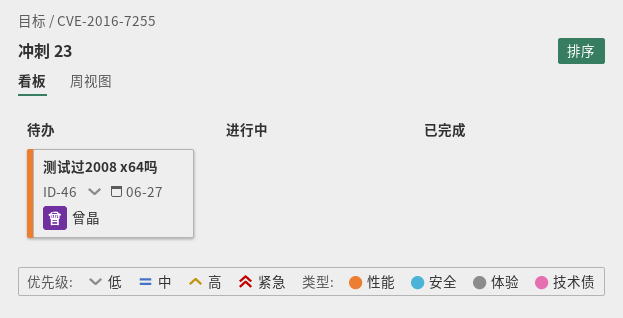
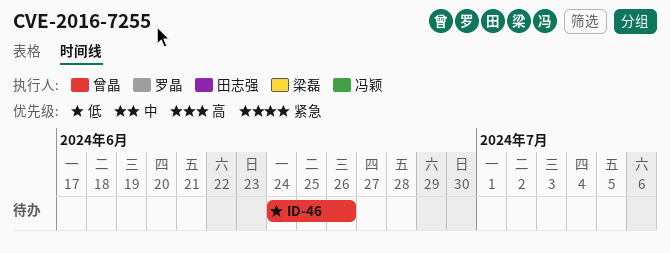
ID-46, due: Jun 27 -> Jun 26

